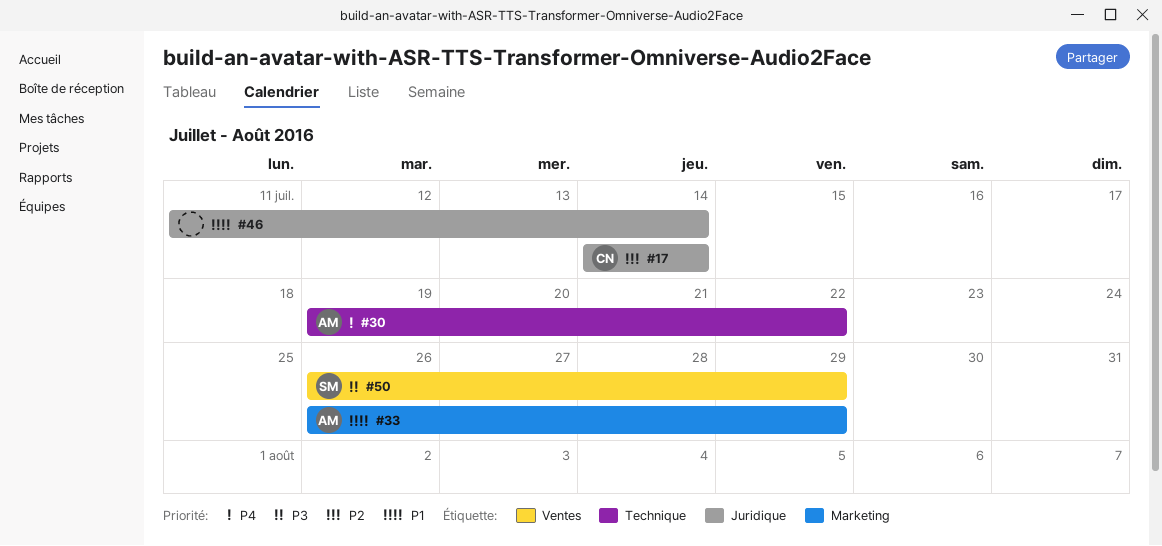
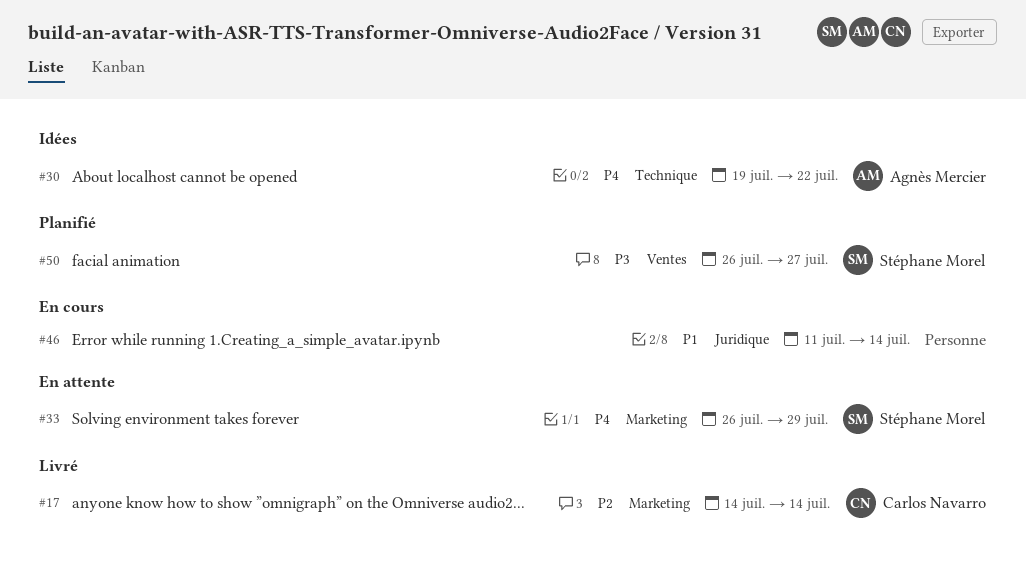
#17, label: Juridique -> Marketing
#33, owner: Agnès Mercier -> Stéphane Morel
#33, priority: P1 -> P4
#50, due: Jul 29 -> Jul 27

